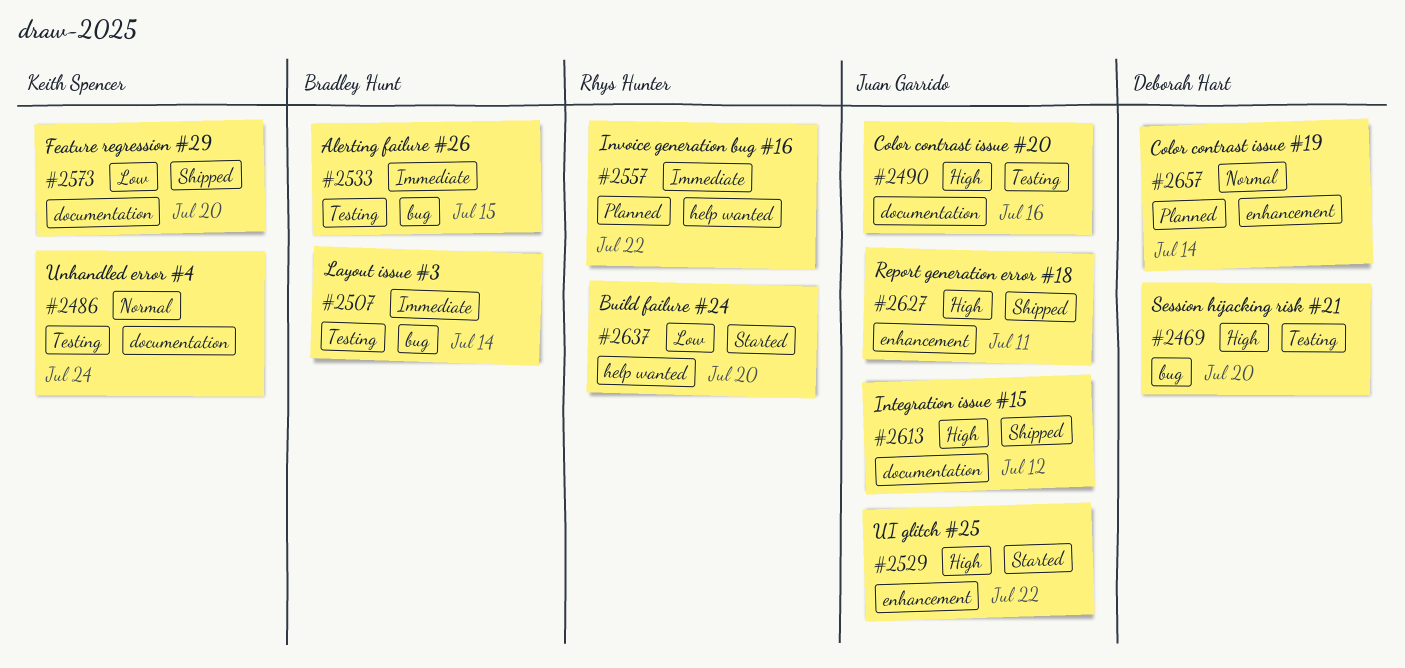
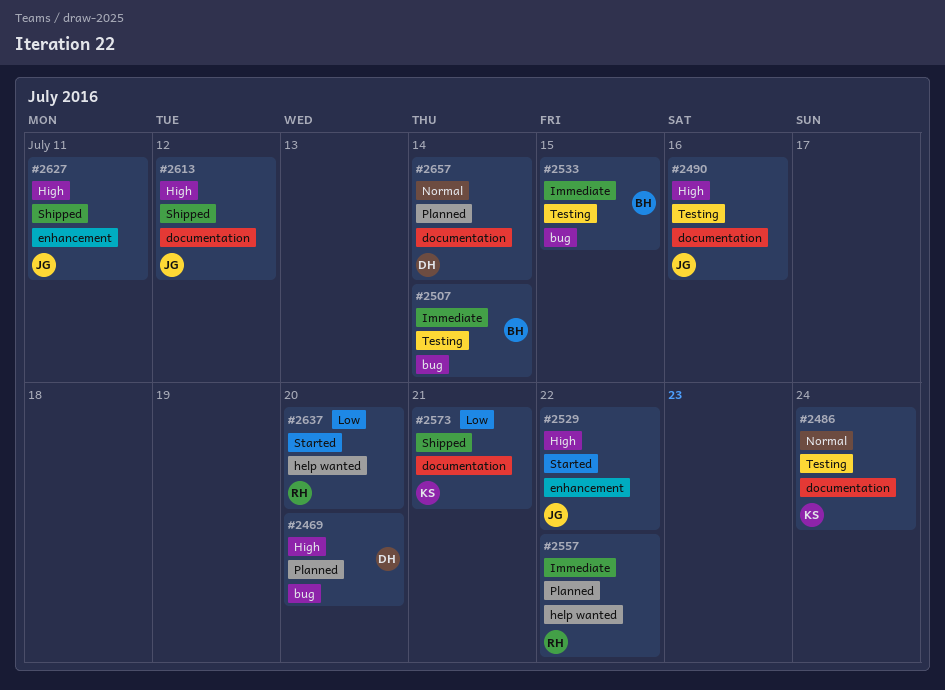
#2469, status: Testing -> Planned
#2573, due: Jul 20 -> Jul 21
#2657, label: enhancement -> documentation

